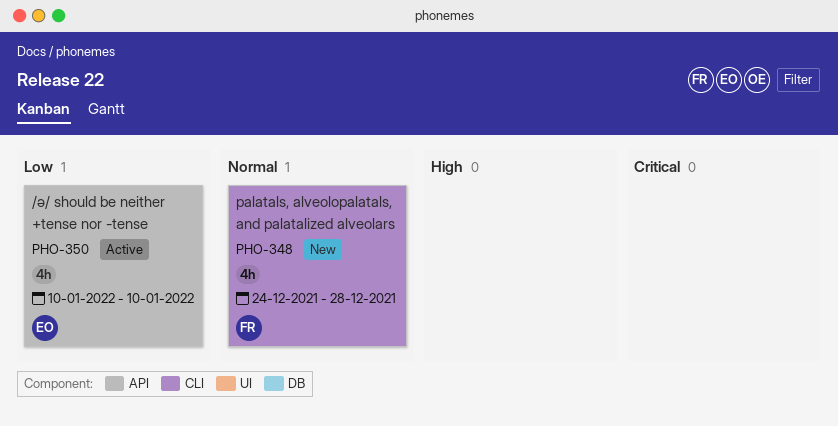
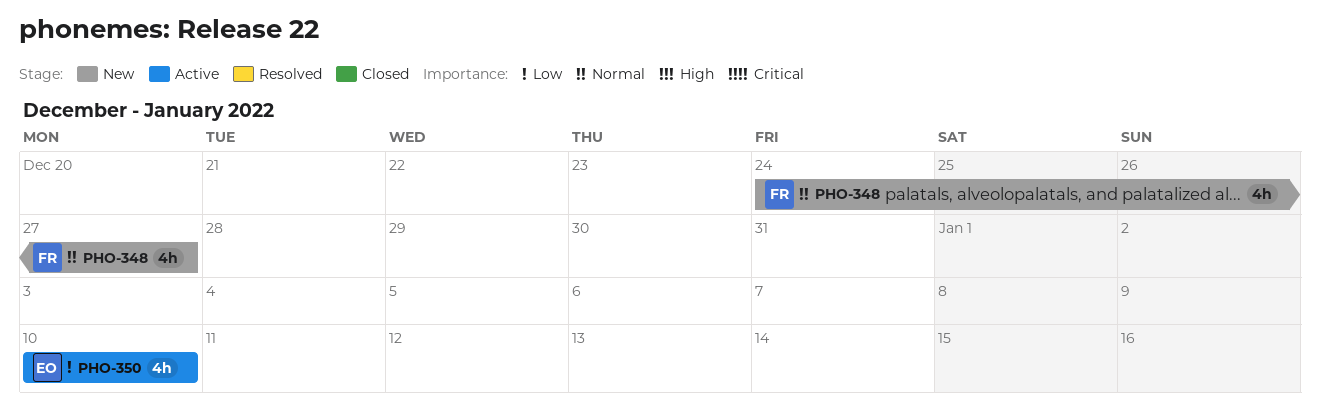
PHO-348, due: Dec 28 -> Dec 27

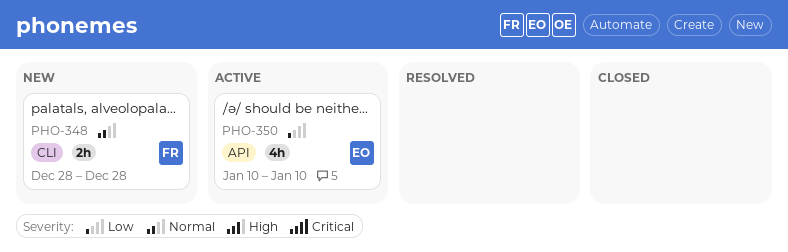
PHO-348, estimate: 4h -> 2h
PHO-348, start: Dec 24 -> Dec 28
PHO-348, due: Dec 27 -> Dec 28

